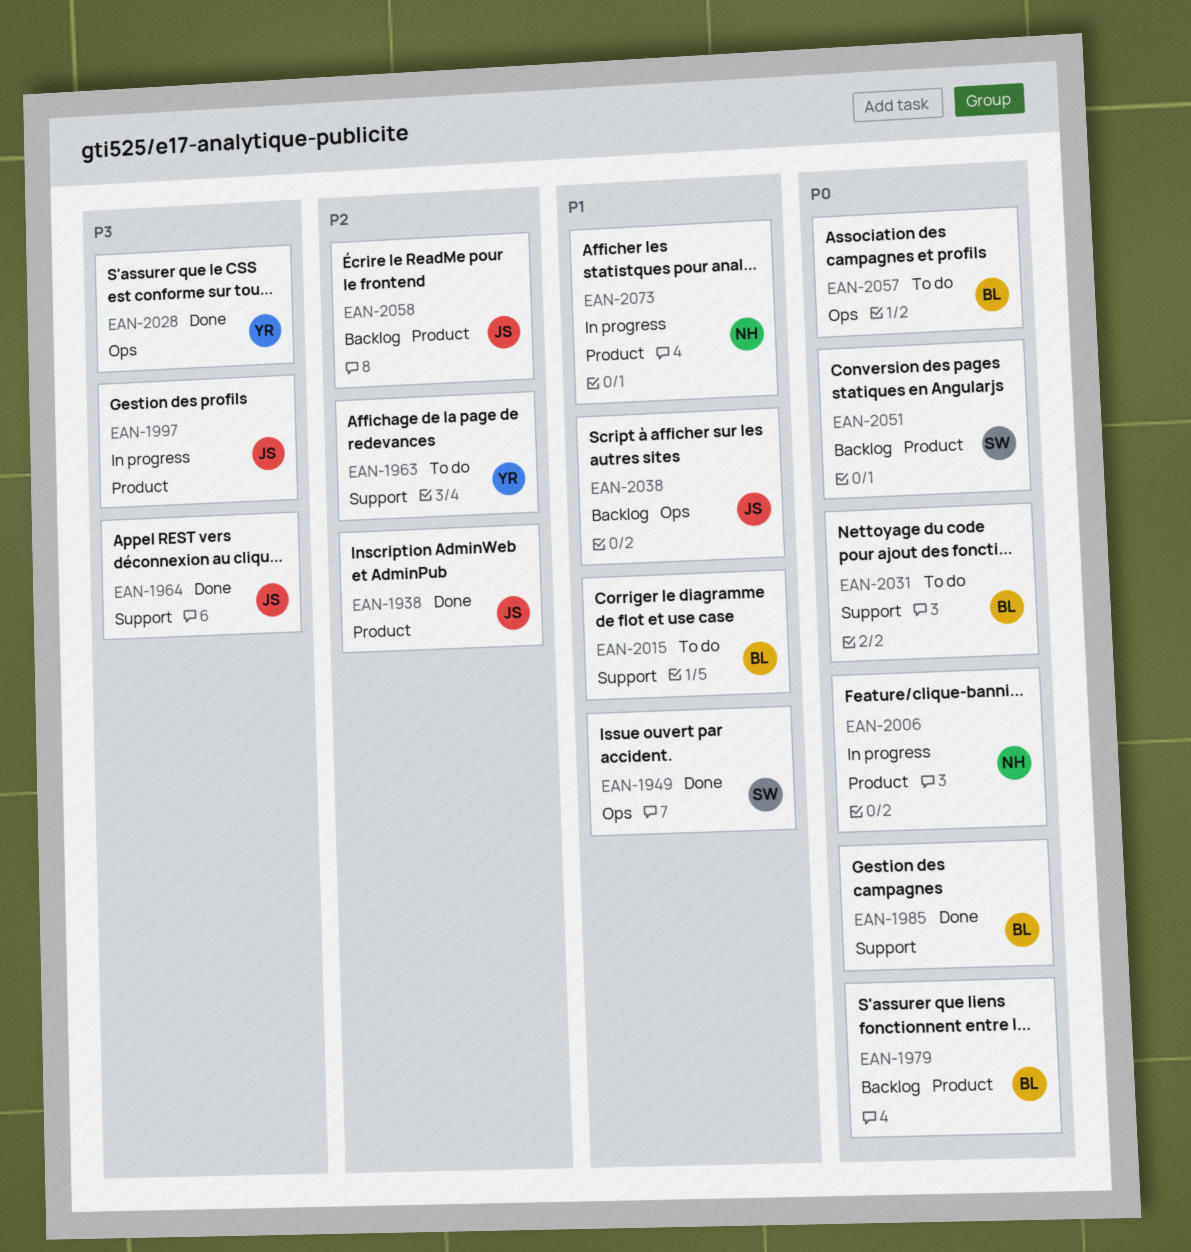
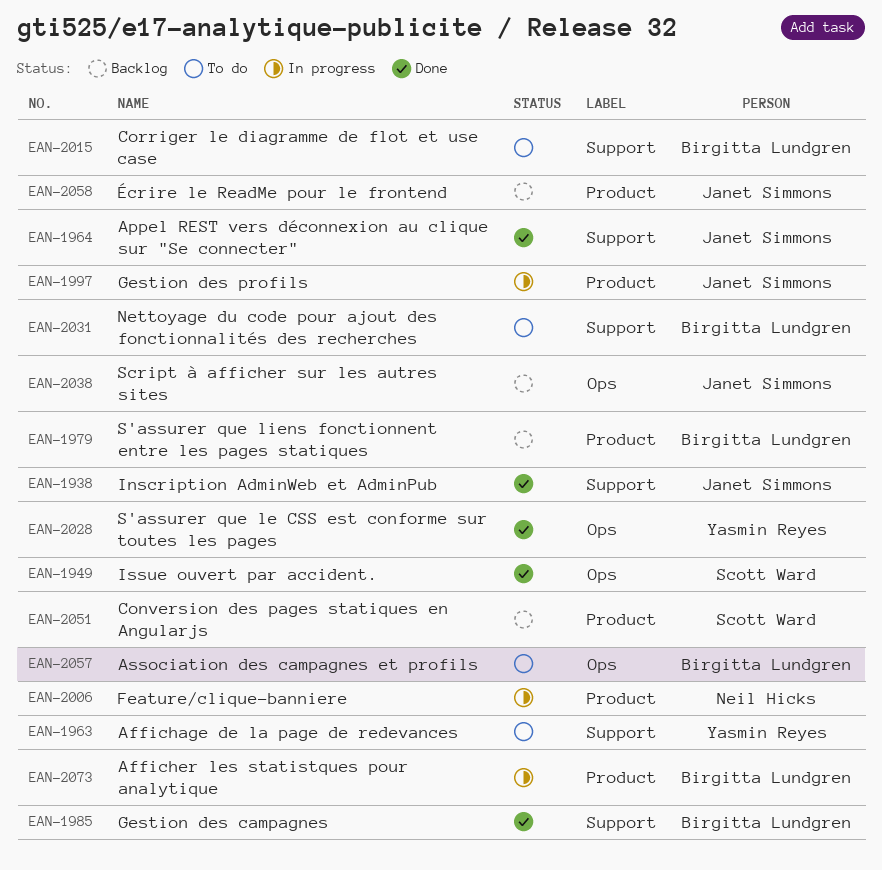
EAN-1938, label: Product -> Support
EAN-2073, owner: Neil Hicks -> Birgitta Lundgren

